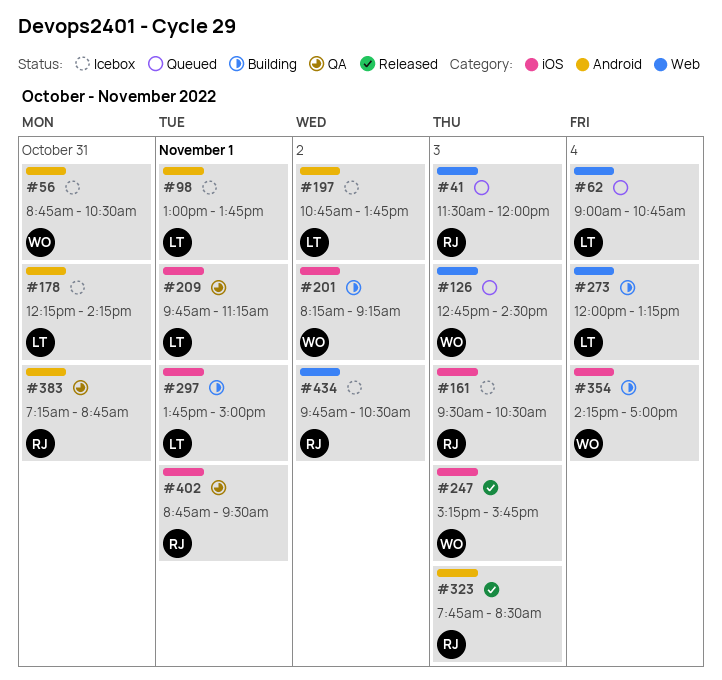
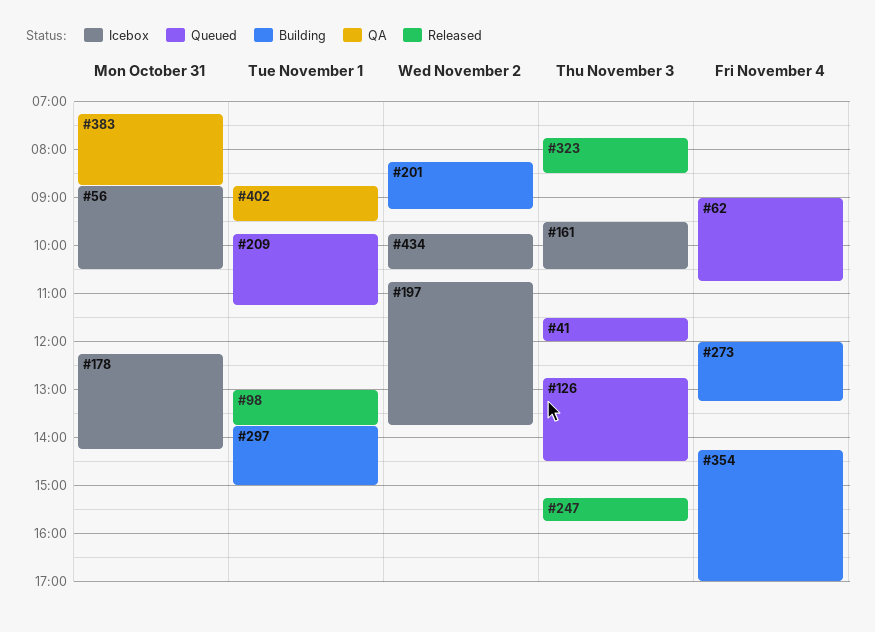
#98, status: Icebox -> Released
#209, status: QA -> Queued

